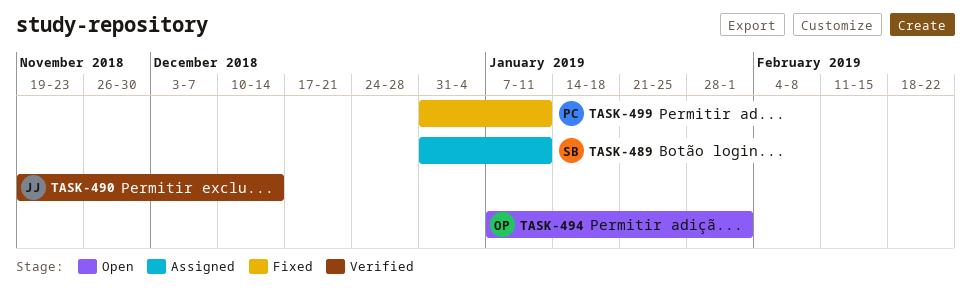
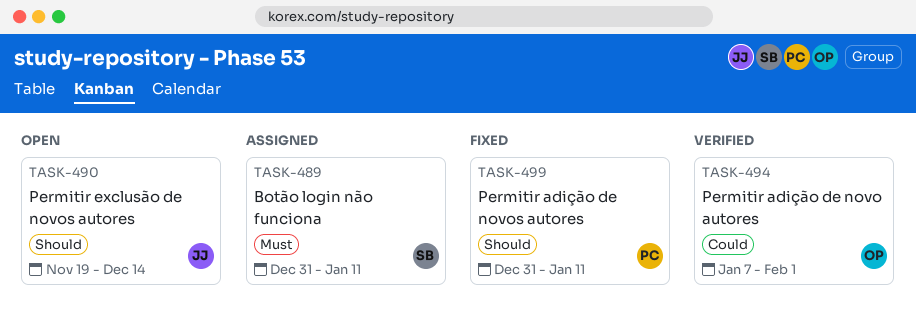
TASK-490, status: Verified -> Open
TASK-494, status: Open -> Verified

